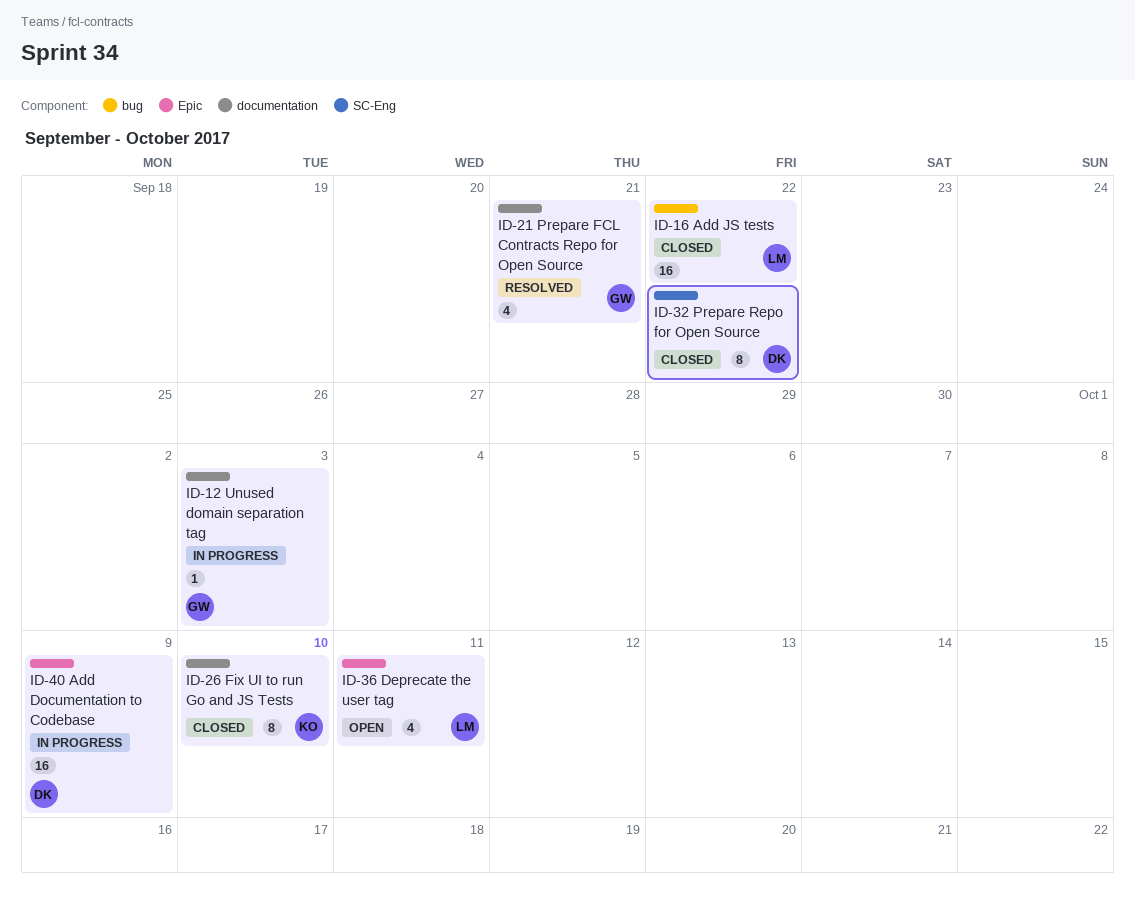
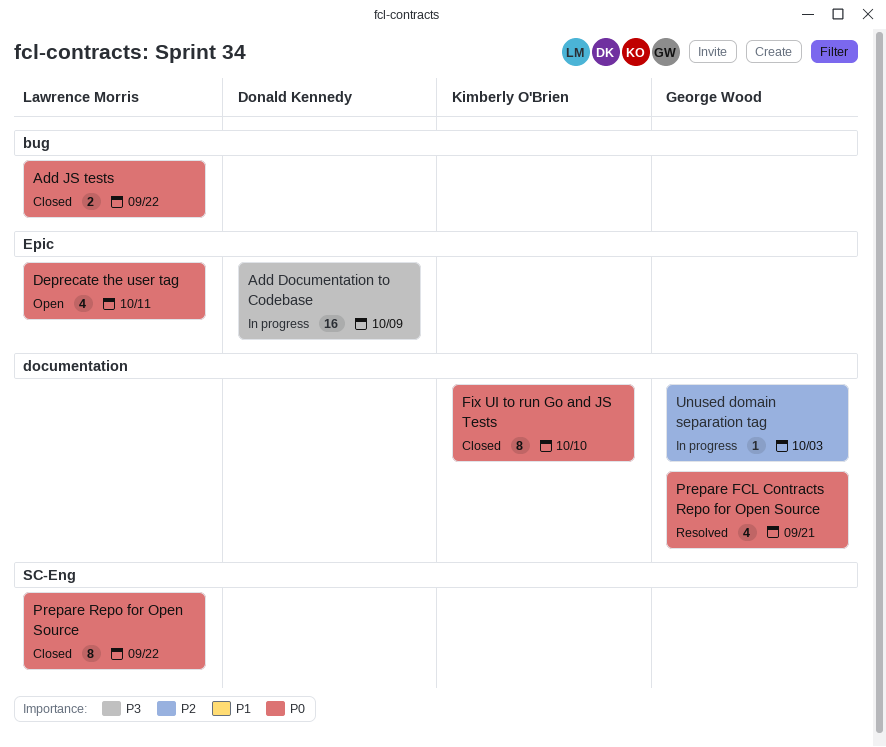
Add JS tests, estimate: 16 -> 2
Prepare Repo for Open Source, owner: Donald Kennedy -> Lawrence Morris

